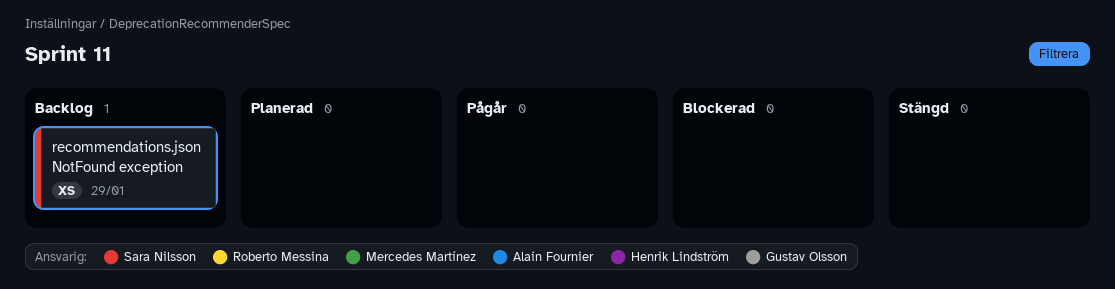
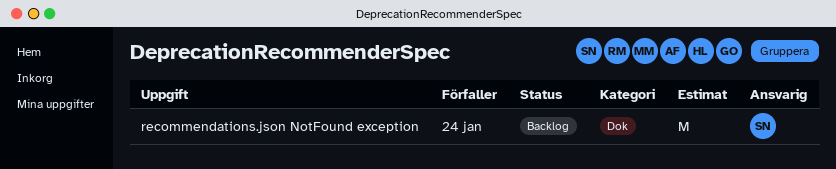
recommendations.json NotFound exception, estimate: XS -> M
recommendations.json NotFound exception, due: Jan 29 -> Jan 24

